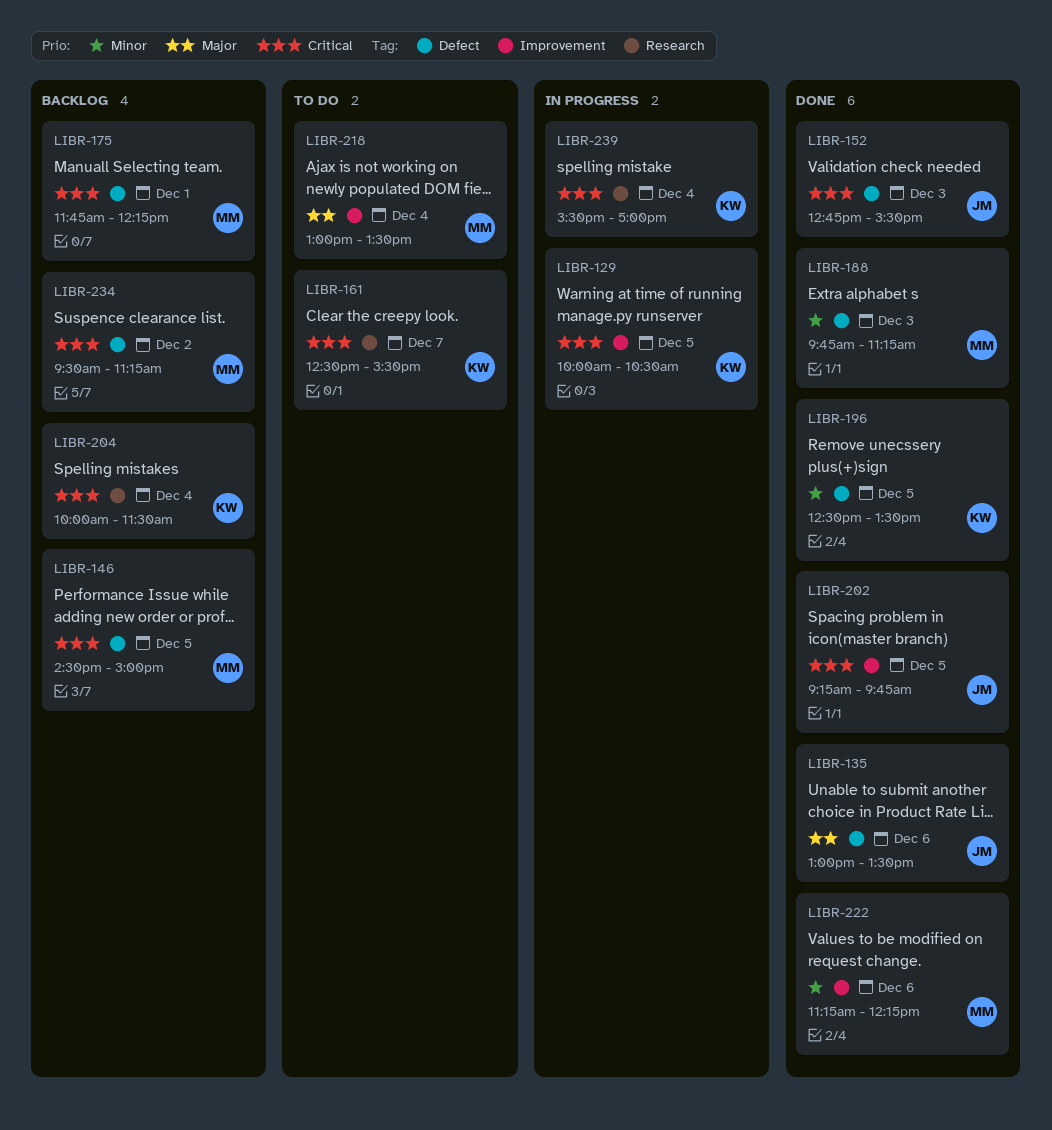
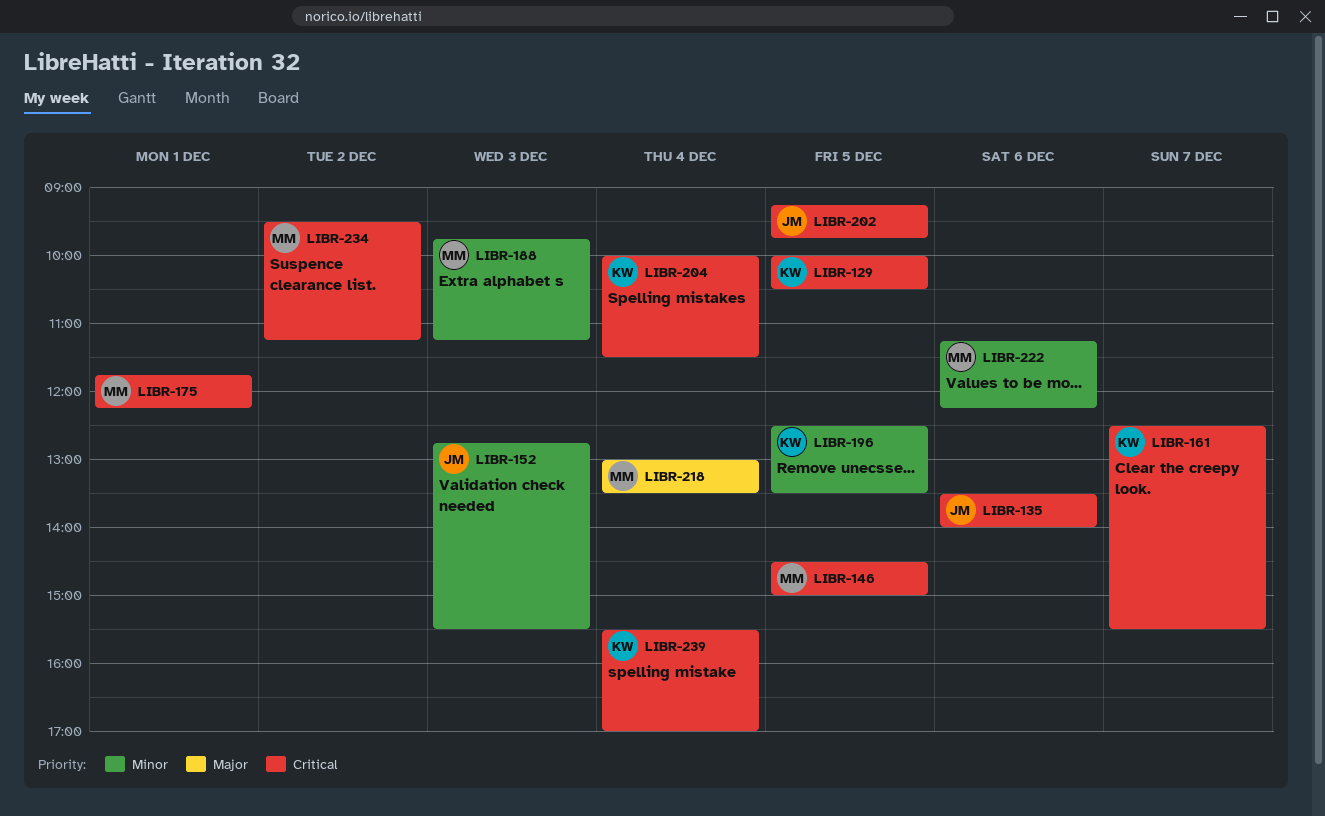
LIBR-135, priority: Major -> Critical
LIBR-135, begins: 13:00 -> 13:30
LIBR-135, ends: 13:30 -> 14:00
LIBR-152, priority: Critical -> Minor

